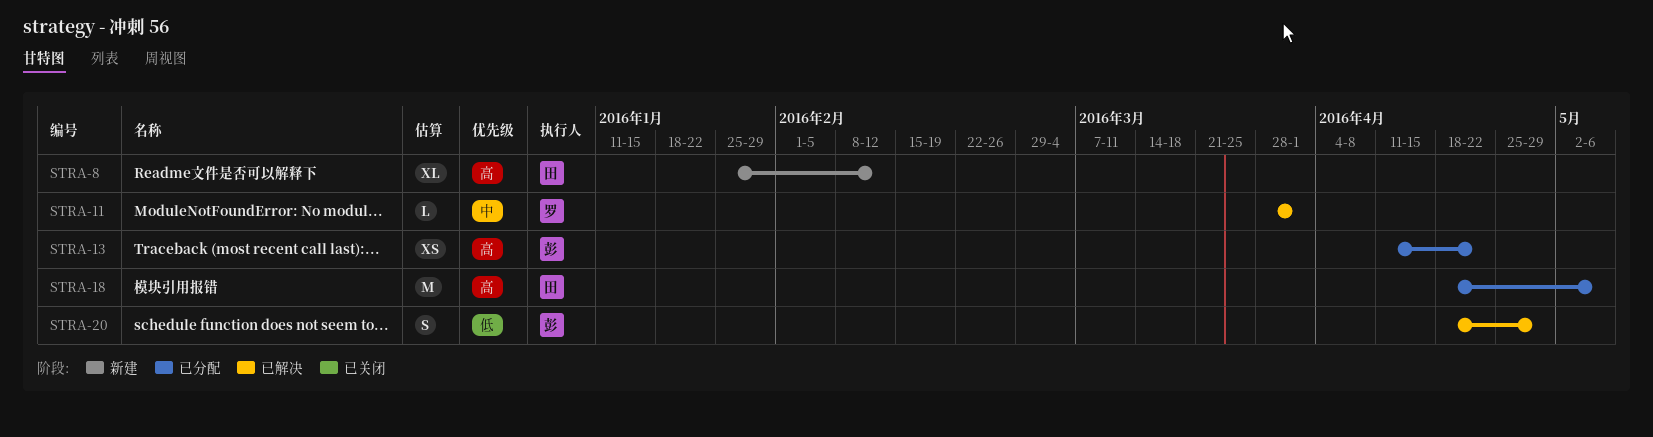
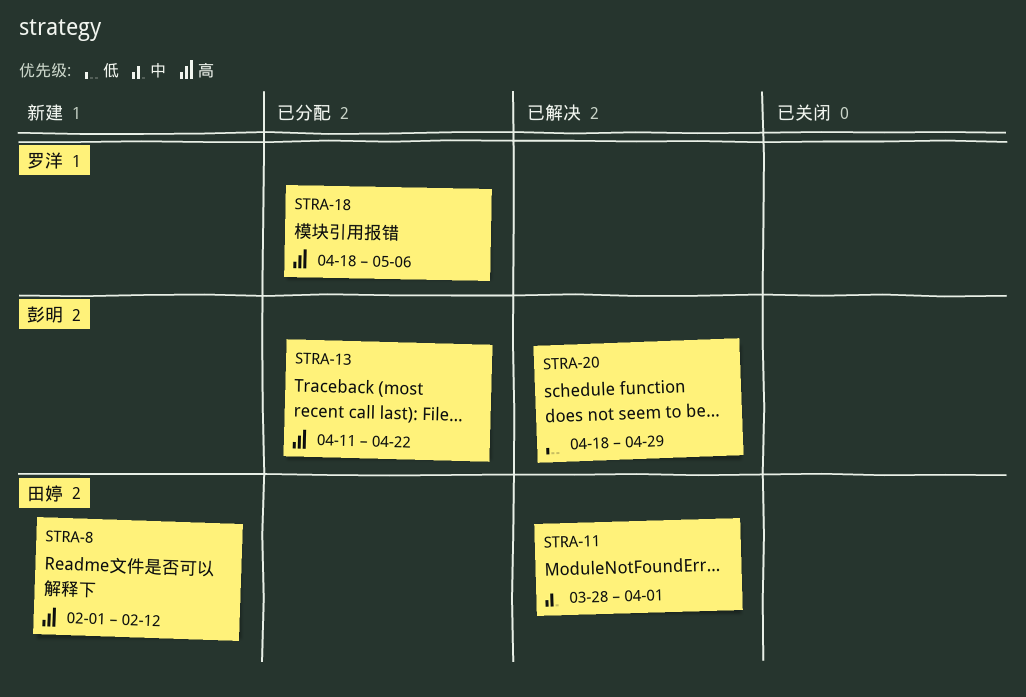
STRA-8, start: Jan 25 -> Feb 1
STRA-11, owner: 罗洋 -> 田婷
STRA-18, owner: 田婷 -> 罗洋

